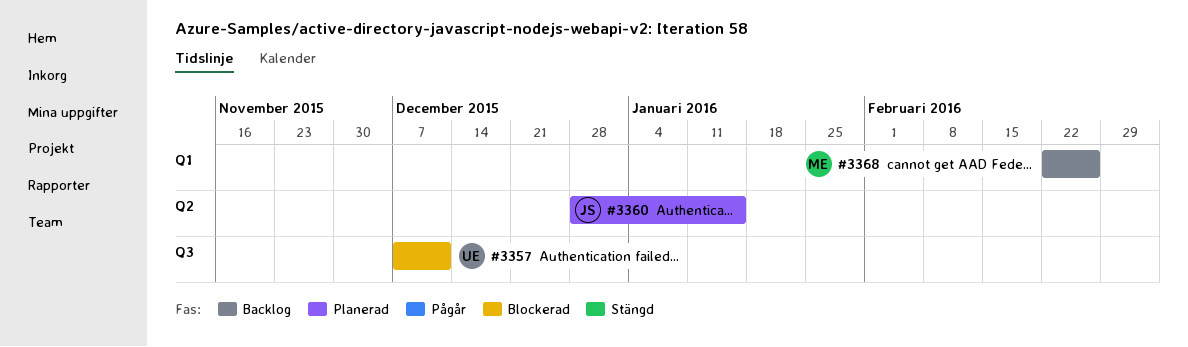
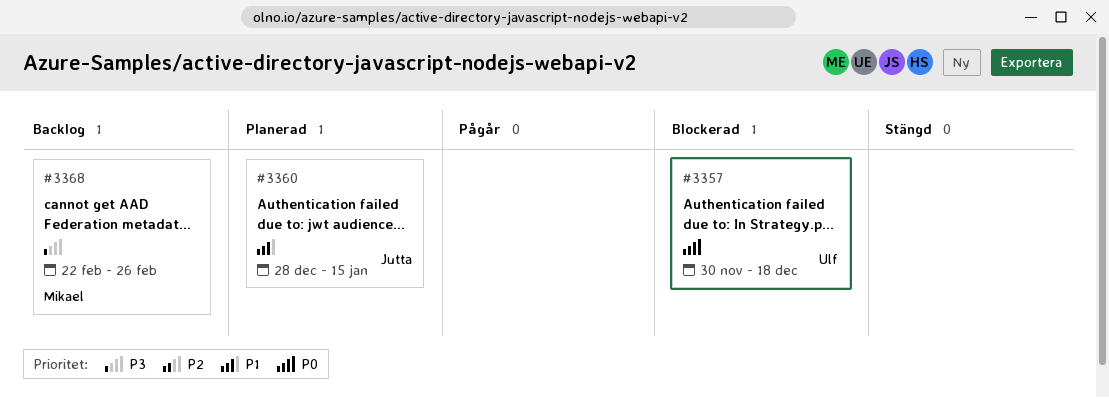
#3357, start: Dec 7 -> Nov 30
#3357, due: Dec 11 -> Dec 18

